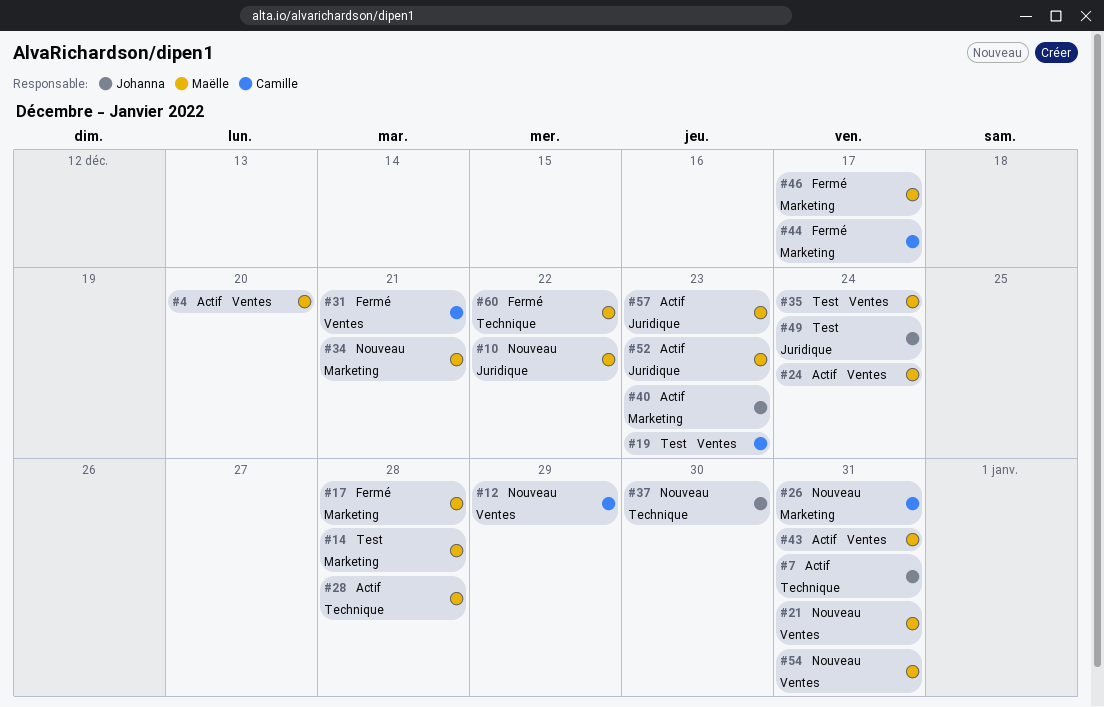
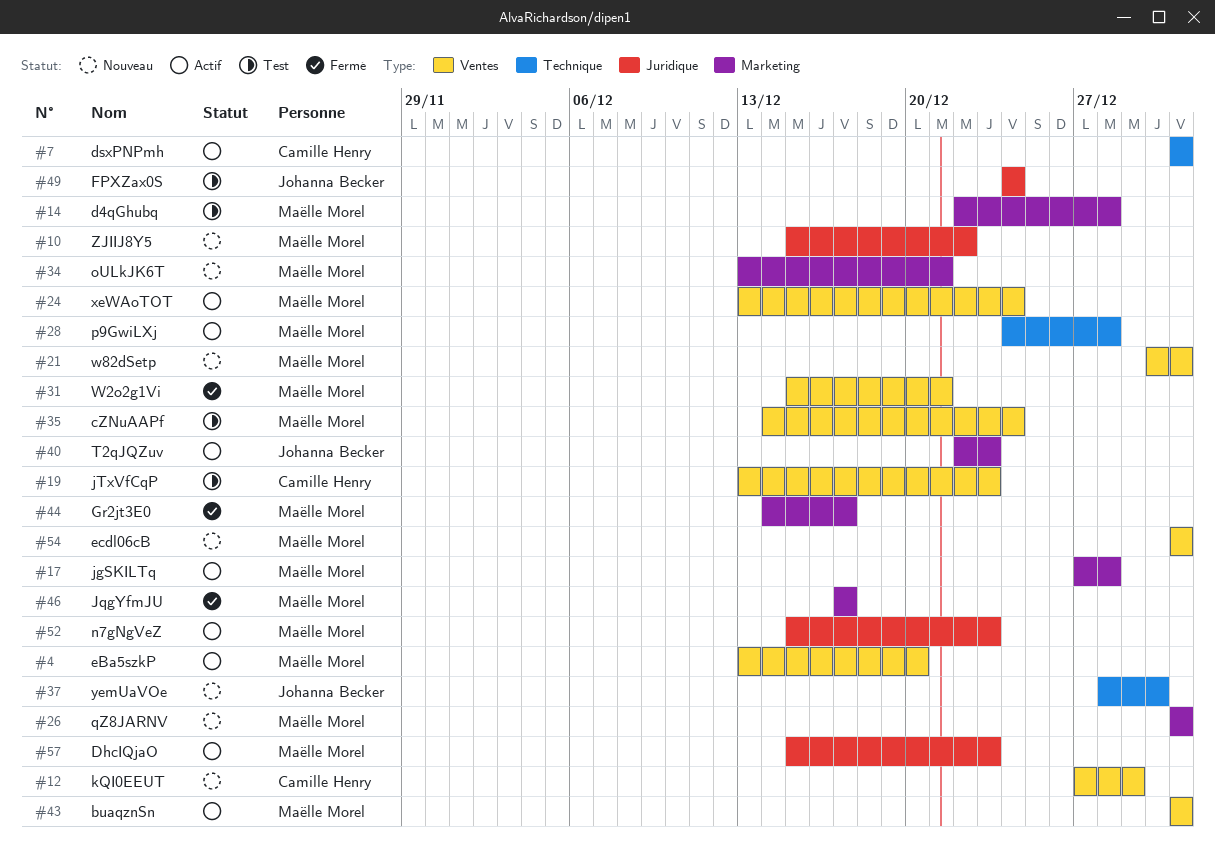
#7, owner: Johanna Becker -> Camille Henry
#17, status: Fermé -> Actif
#26, owner: Camille Henry -> Maëlle Morel
#31, owner: Camille Henry -> Maëlle Morel
#44, owner: Camille Henry -> Maëlle Morel
#60: present -> none

